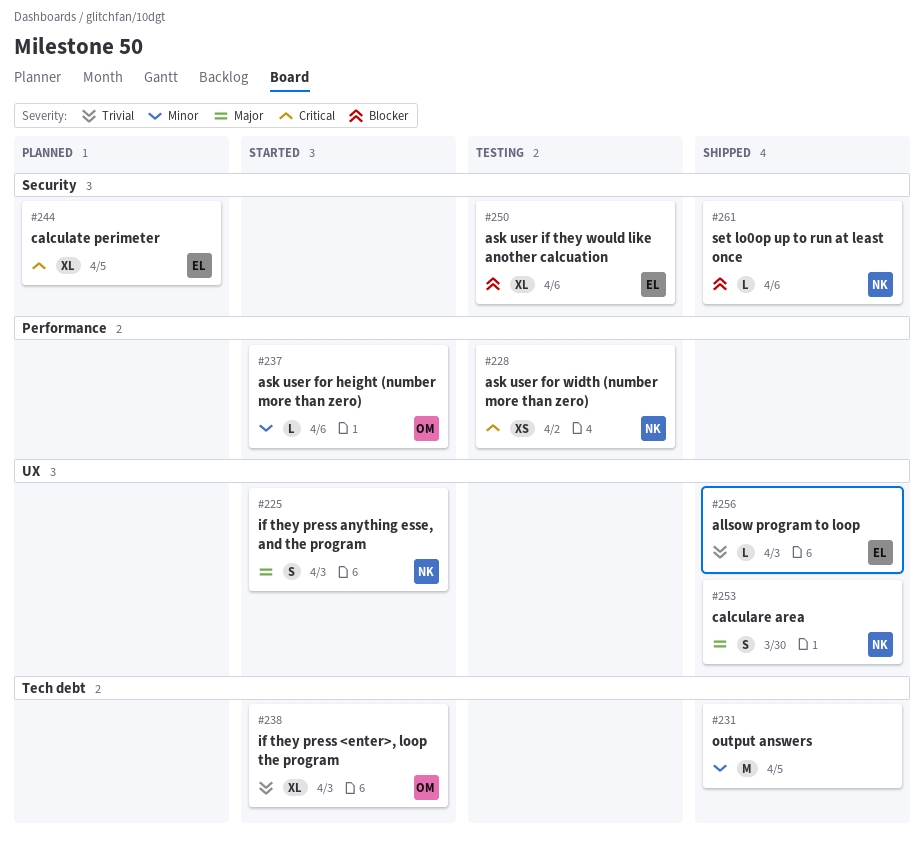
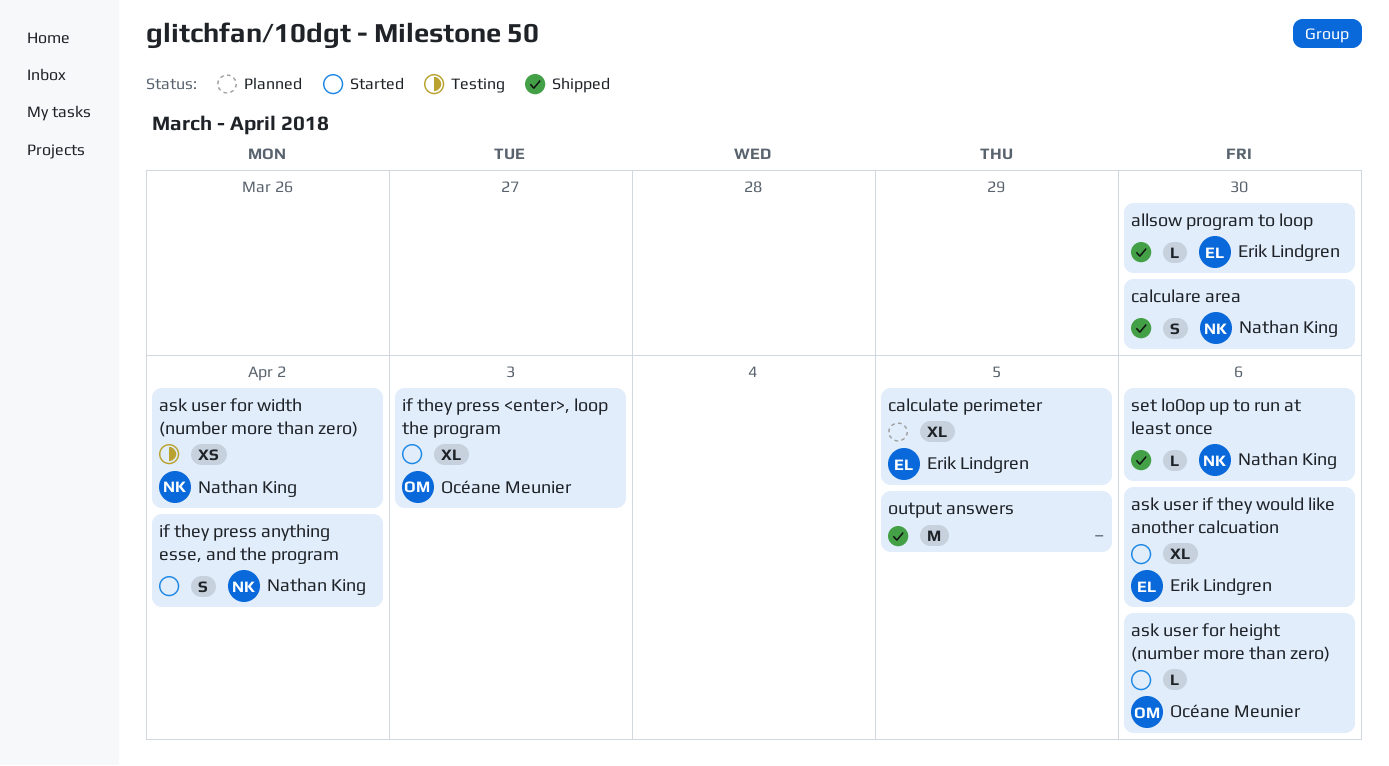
allsow program to loop, due: Apr 3 -> Mar 30
ask user if they would like another calcuation, status: Testing -> Started
if they press anything esse, and the program, due: Apr 3 -> Apr 2

